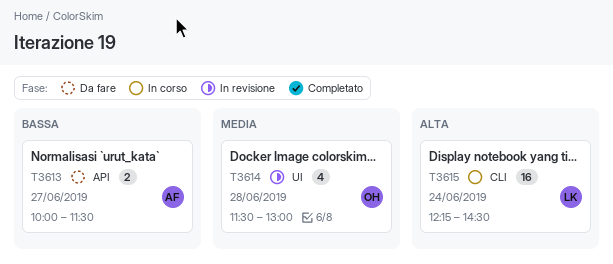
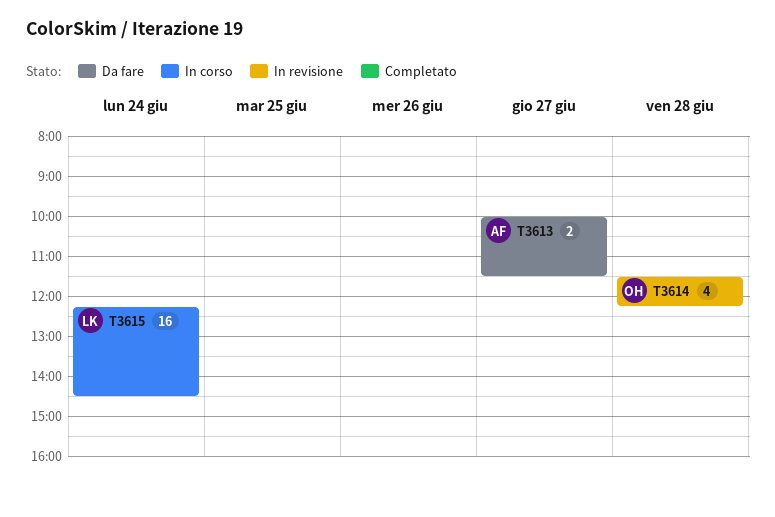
T3614, ends: 13:00 -> 12:15

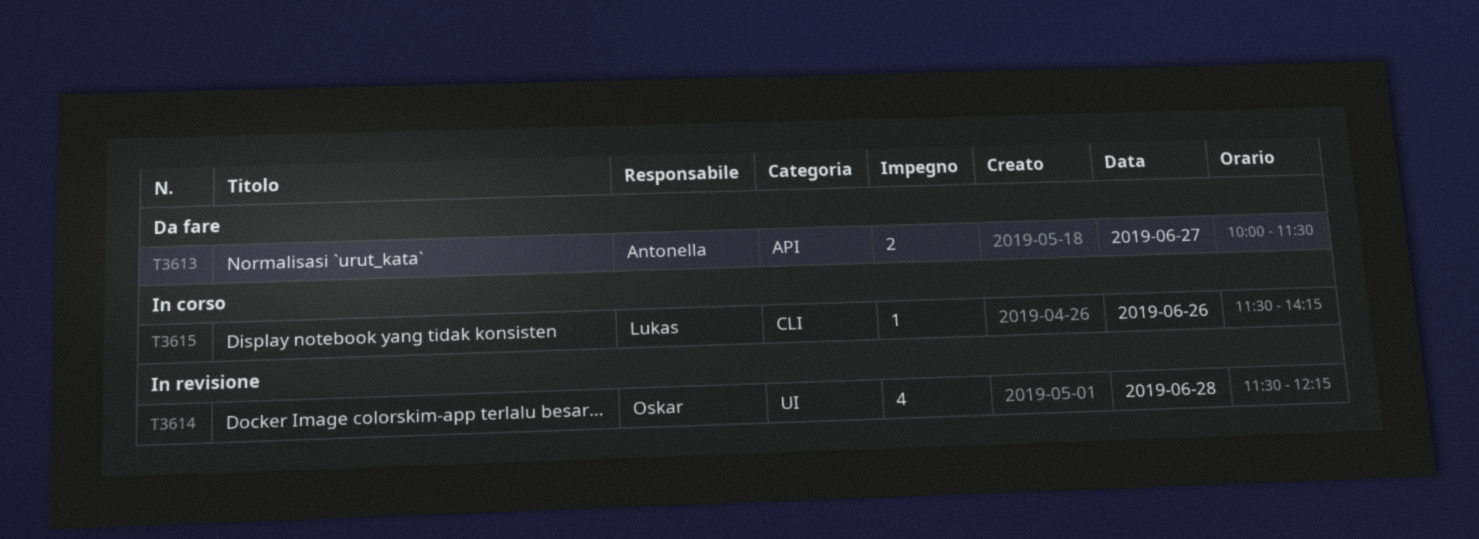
T3615, estimate: 16 -> 1
T3615, day: Jun 24 -> Jun 26
T3615, begins: 12:15 -> 11:30
T3615, ends: 14:30 -> 14:15

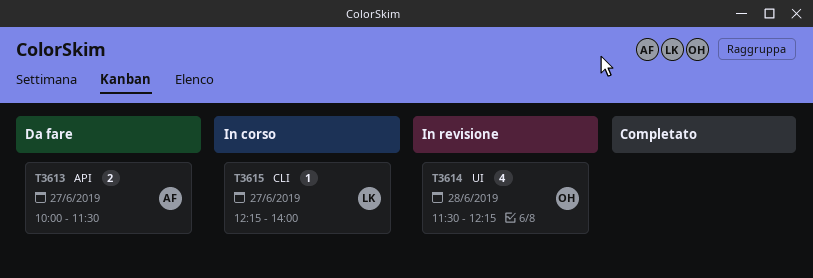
T3615, day: Jun 26 -> Jun 27
T3615, begins: 11:30 -> 12:15
T3615, ends: 14:15 -> 14:00

